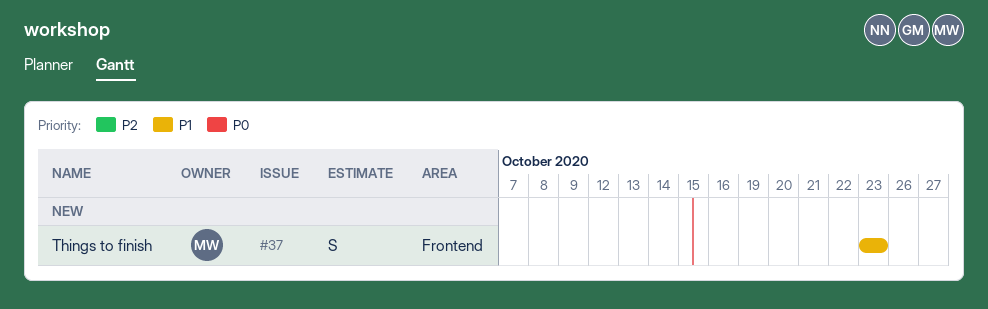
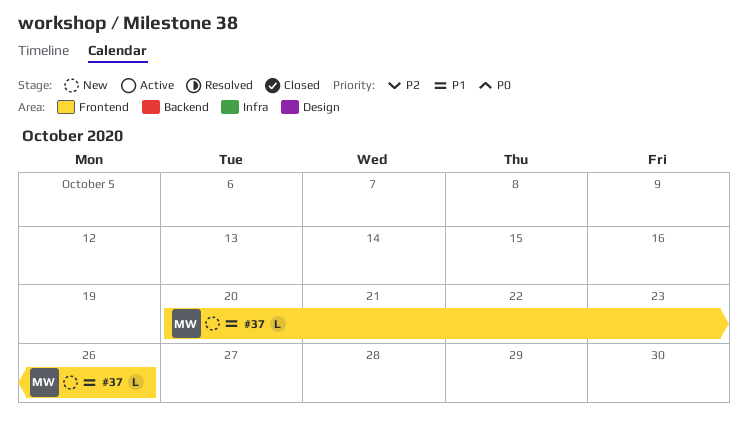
#37, estimate: S -> L
#37, start: Oct 23 -> Oct 20
#37, due: Oct 23 -> Oct 26

